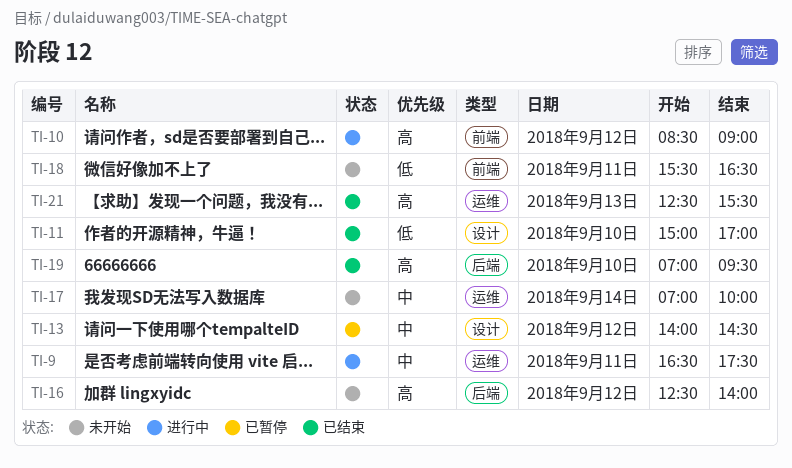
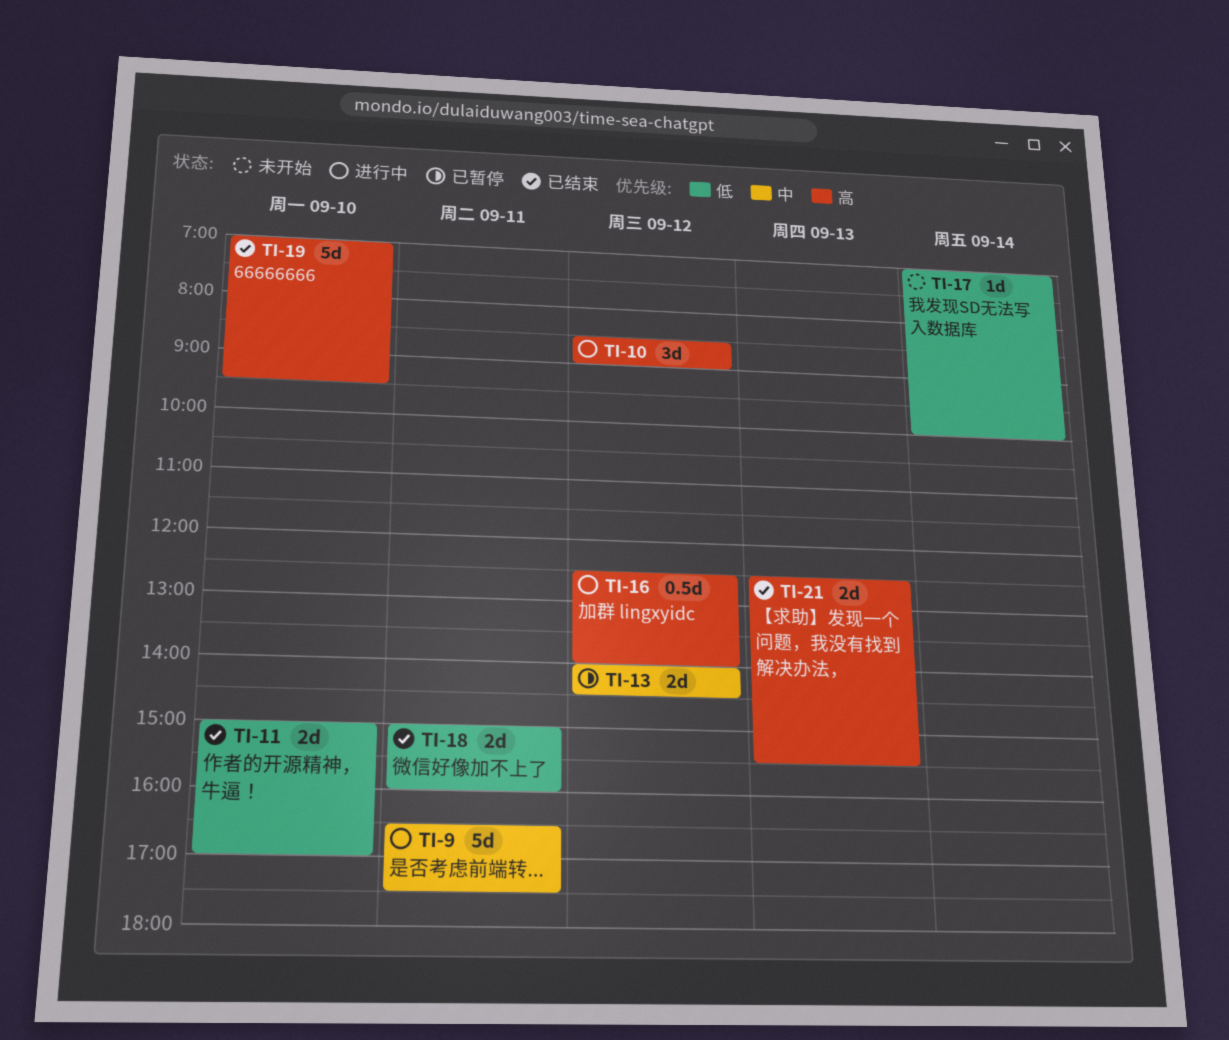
TI-16, status: 未开始 -> 进行中
TI-17, priority: 中 -> 低
TI-18, status: 未开始 -> 已结束
TI-18, begins: 15:30 -> 15:00
TI-18, ends: 16:30 -> 16:00

